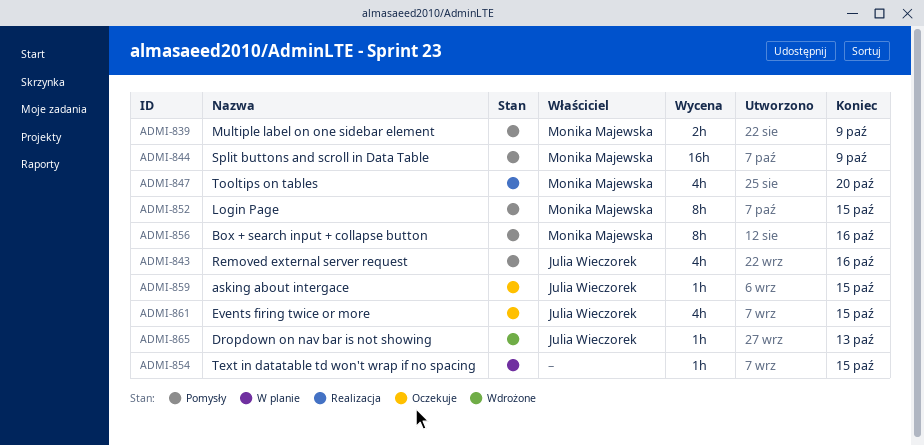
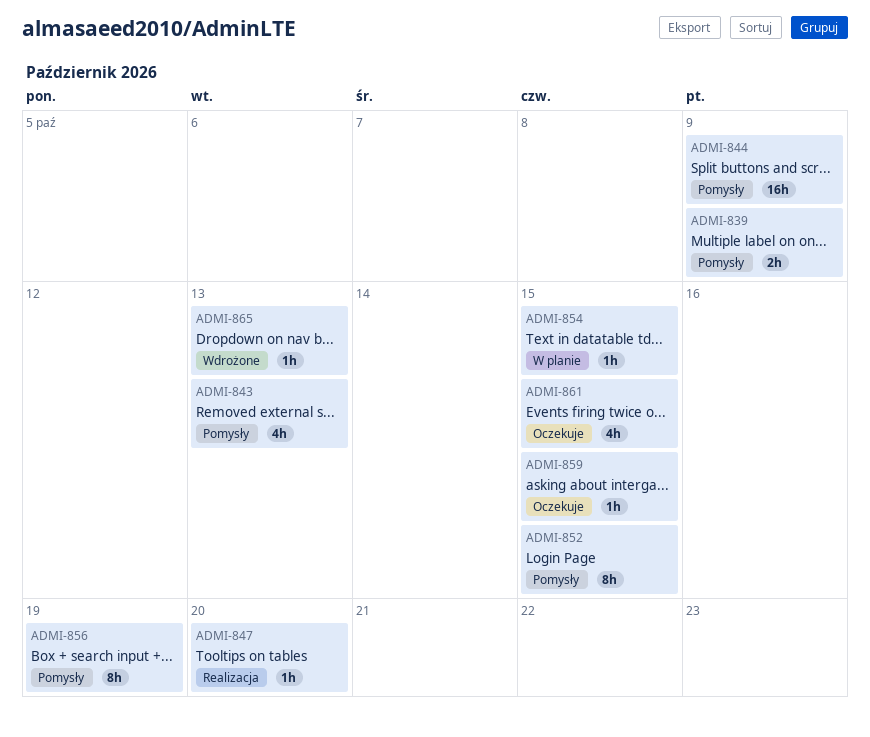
ADMI-843, due: Oct 16 -> Oct 13
ADMI-847, estimate: 4h -> 1h
ADMI-856, due: Oct 16 -> Oct 19

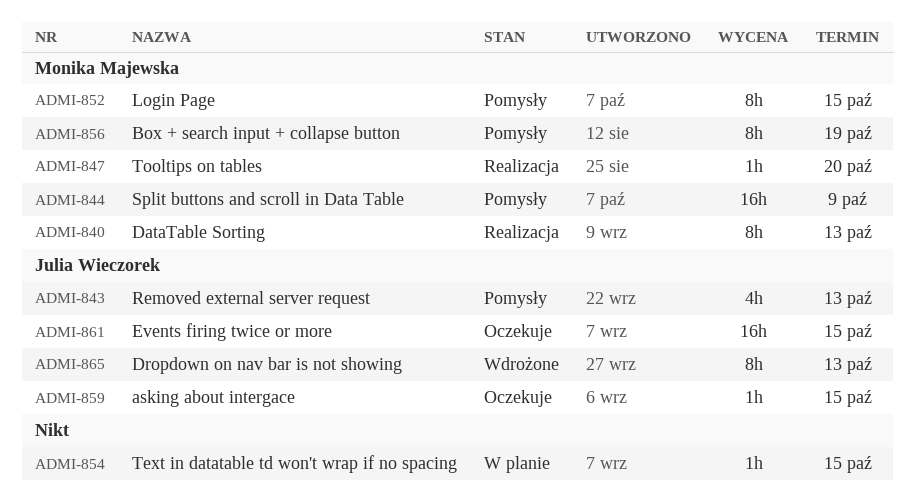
ADMI-839: present -> none
ADMI-840: none -> present
ADMI-861, estimate: 4h -> 16h
ADMI-865, estimate: 1h -> 8h

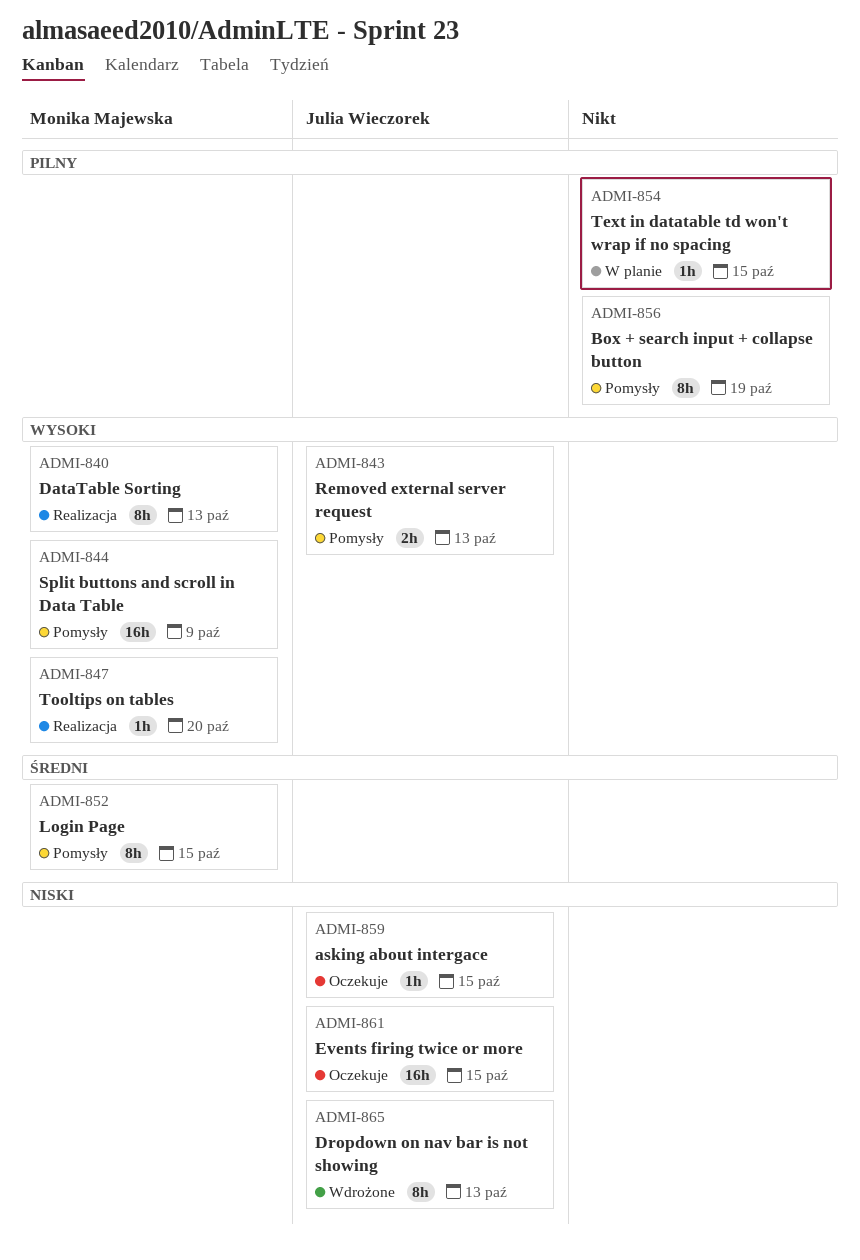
ADMI-843, estimate: 4h -> 2h
ADMI-856, owner: Monika Majewska -> none

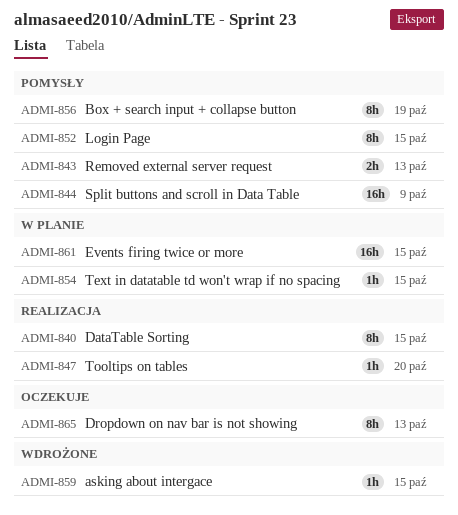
ADMI-840, due: Oct 13 -> Oct 15
ADMI-859, status: Oczekuje -> Wdrożone
ADMI-861, status: Oczekuje -> W planie
ADMI-865, status: Wdrożone -> Oczekuje

